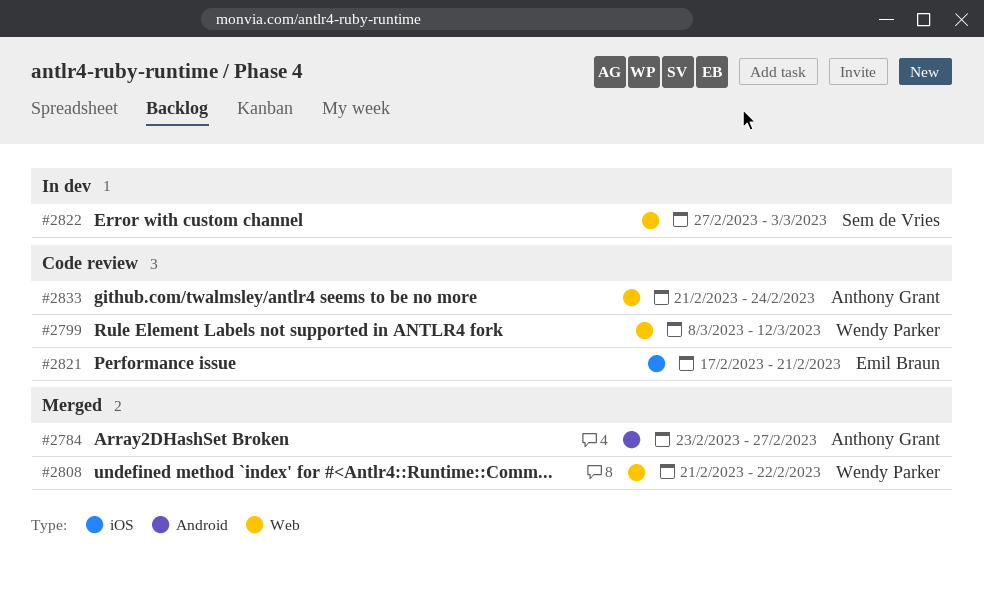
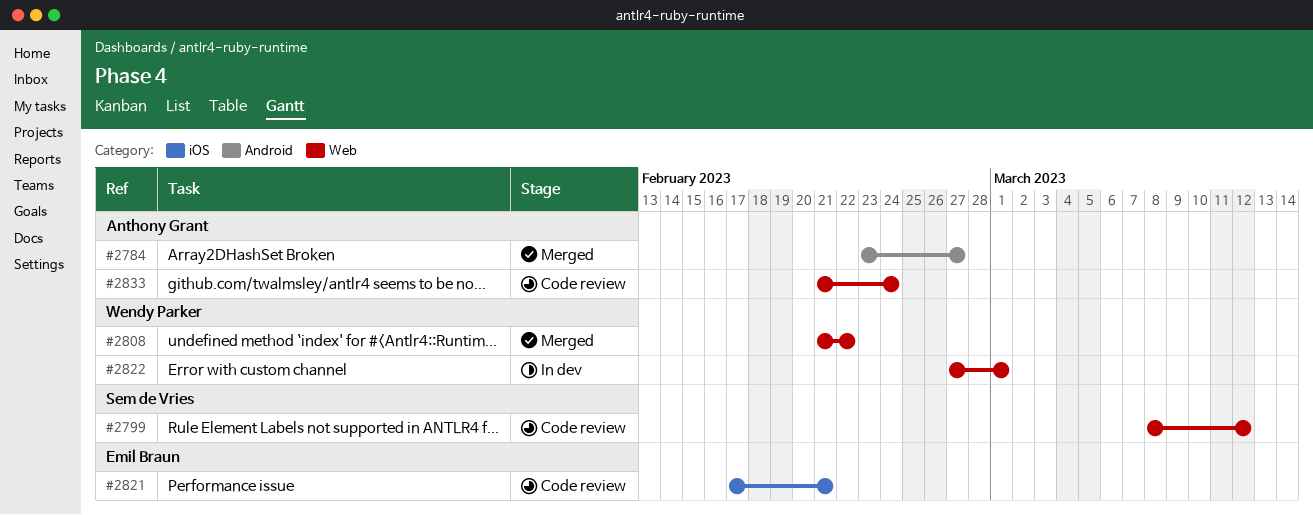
#2799, owner: Wendy Parker -> Sem de Vries
#2822, owner: Sem de Vries -> Wendy Parker
#2822, due: Mar 3 -> Mar 1

